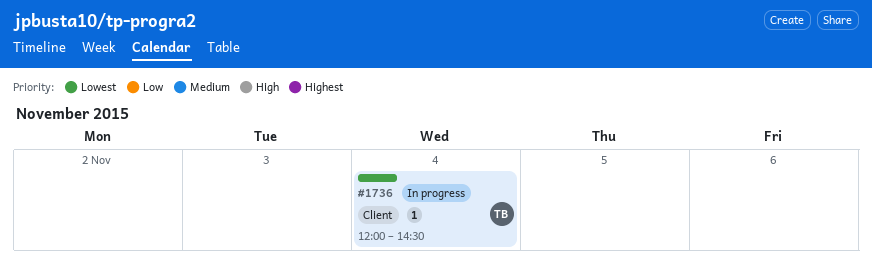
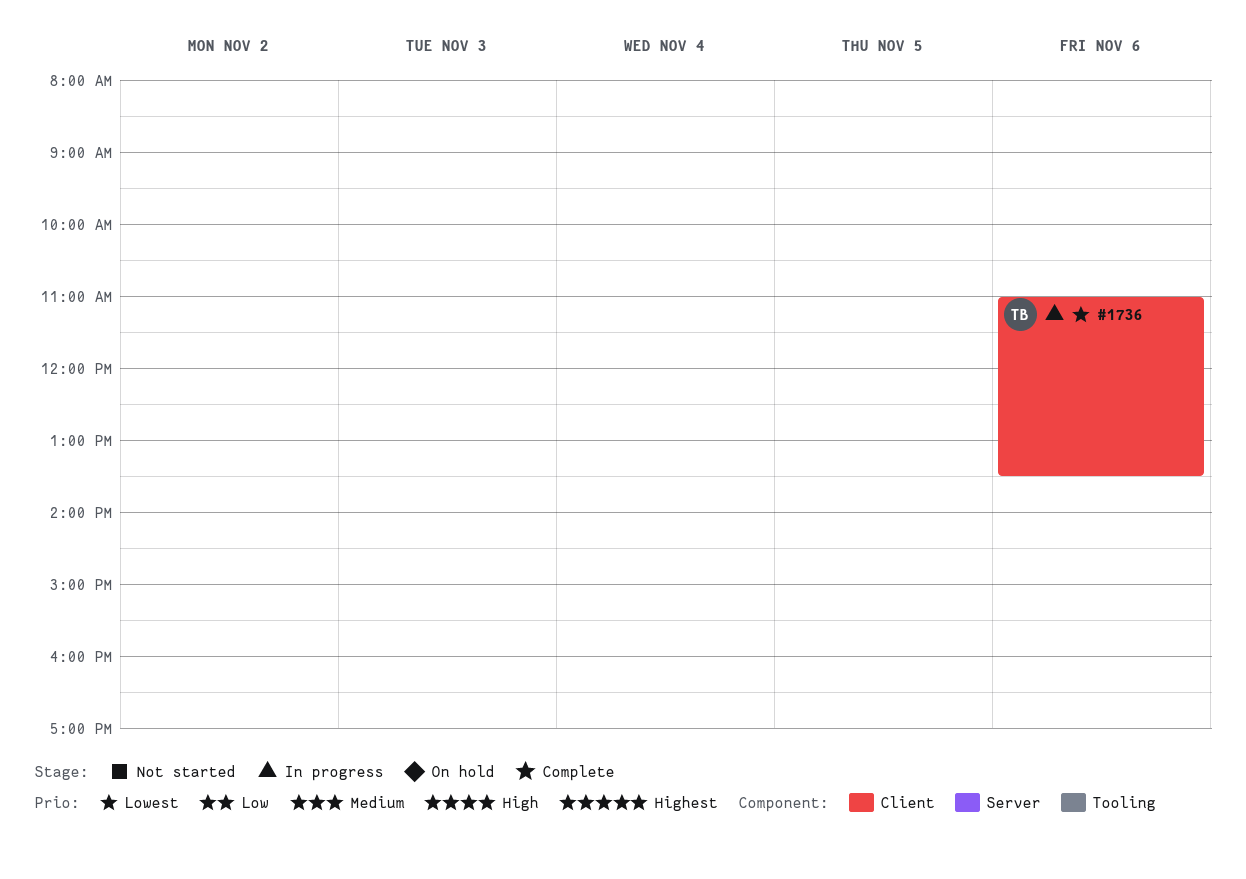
#1736, day: Nov 4 -> Nov 6
#1736, begins: 12:00 -> 11:00
#1736, ends: 14:30 -> 13:30

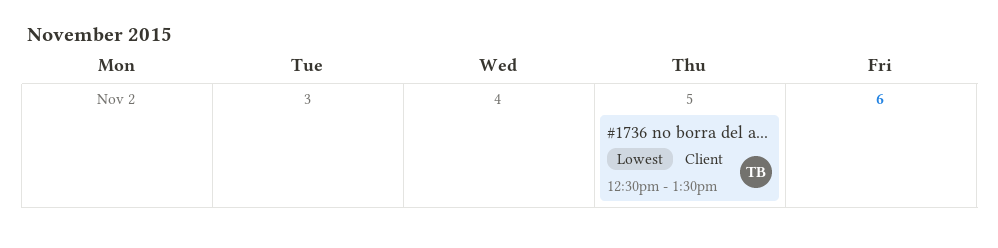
#1736, day: Nov 6 -> Nov 5
#1736, begins: 11:00 -> 12:30

